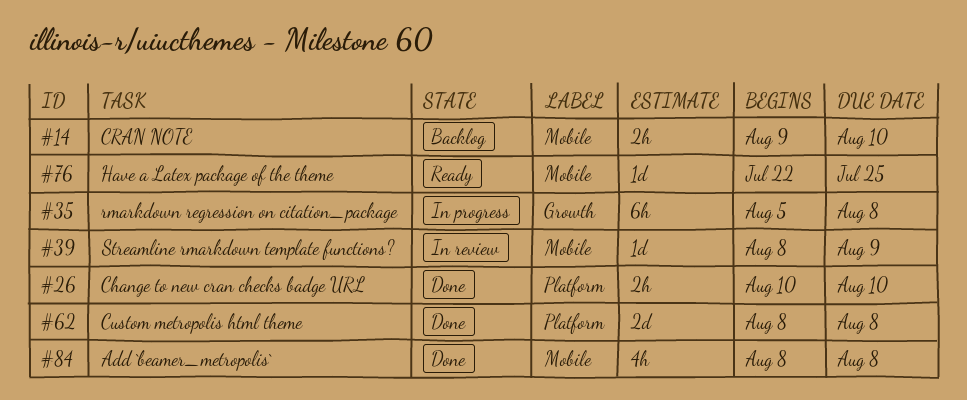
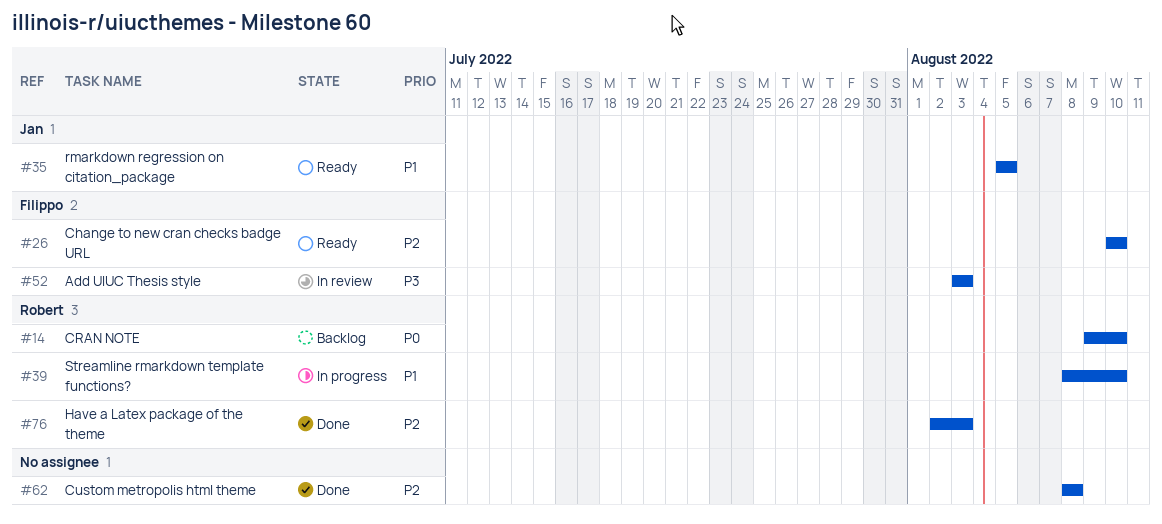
#26, status: Done -> Ready
#35, status: In progress -> Ready
#35, due: Aug 8 -> Aug 5
#39, status: In review -> In progress
#39, due: Aug 9 -> Aug 10
#52: none -> present
#76, status: Ready -> Done
#76, start: Jul 22 -> Aug 2
#76, due: Jul 25 -> Aug 3
#84: present -> none

